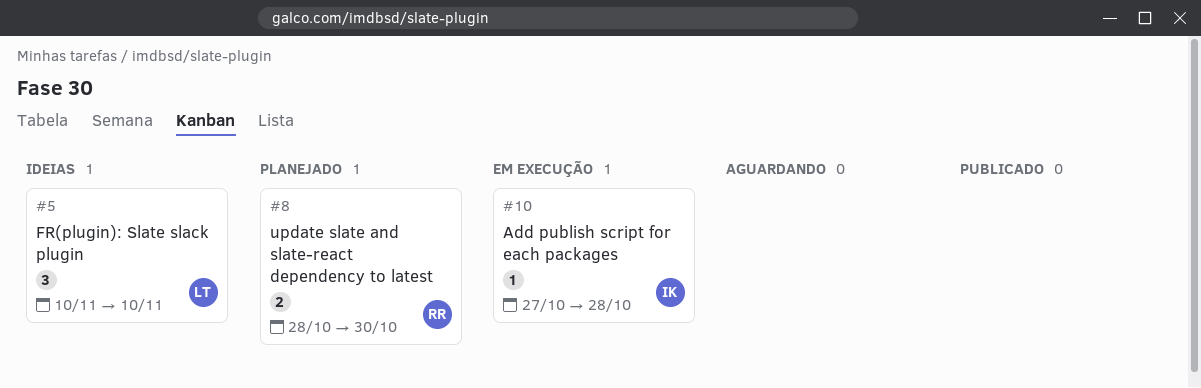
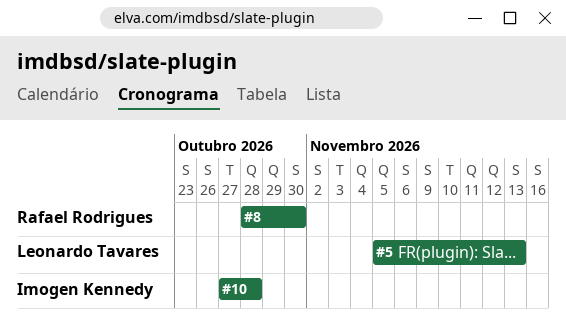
#5, start: Nov 10 -> Nov 5
#5, due: Nov 10 -> Nov 13

